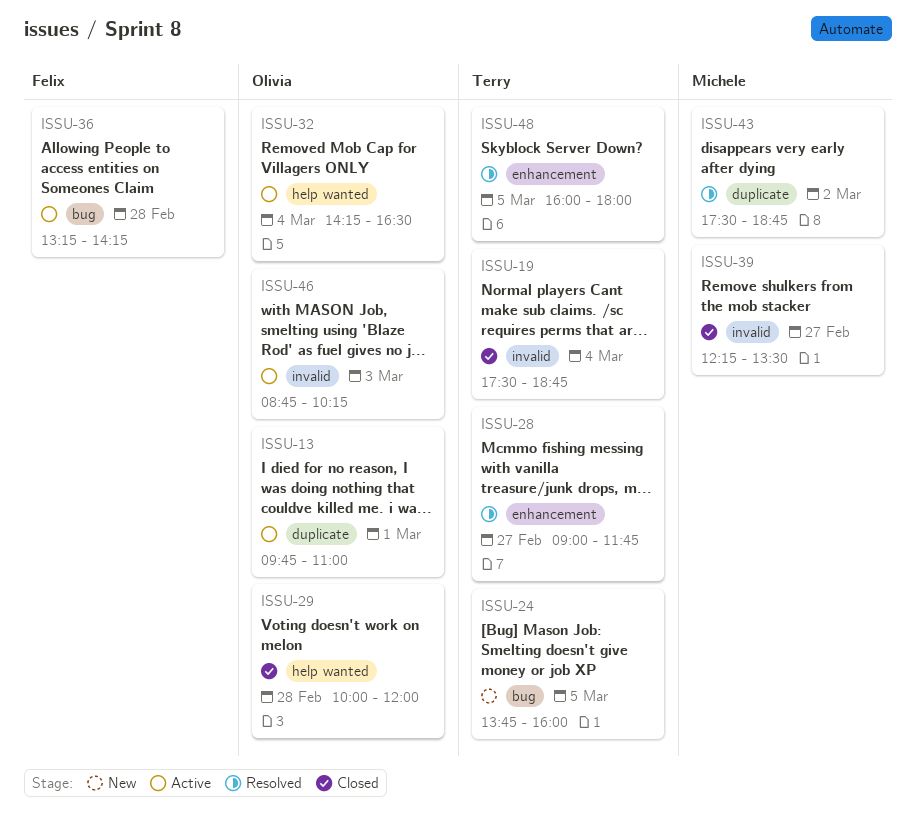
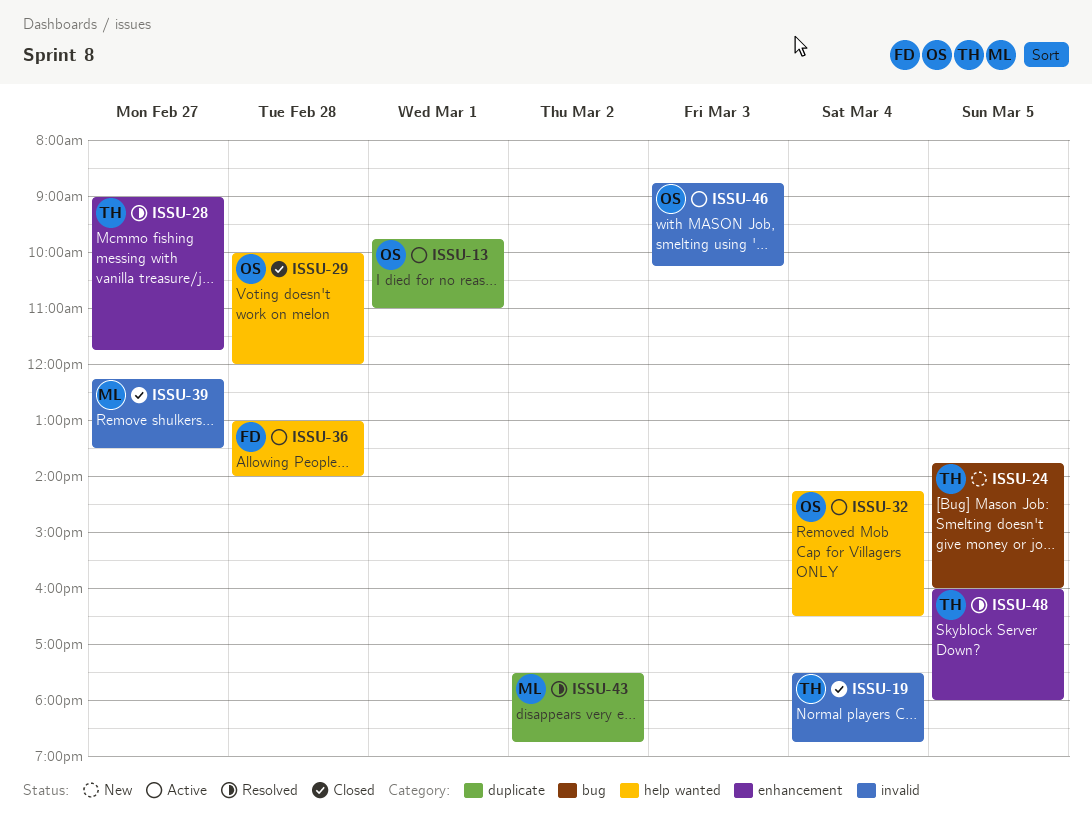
ISSU-36, label: bug -> help wanted
ISSU-36, begins: 13:15 -> 13:00
ISSU-36, ends: 14:15 -> 14:00

